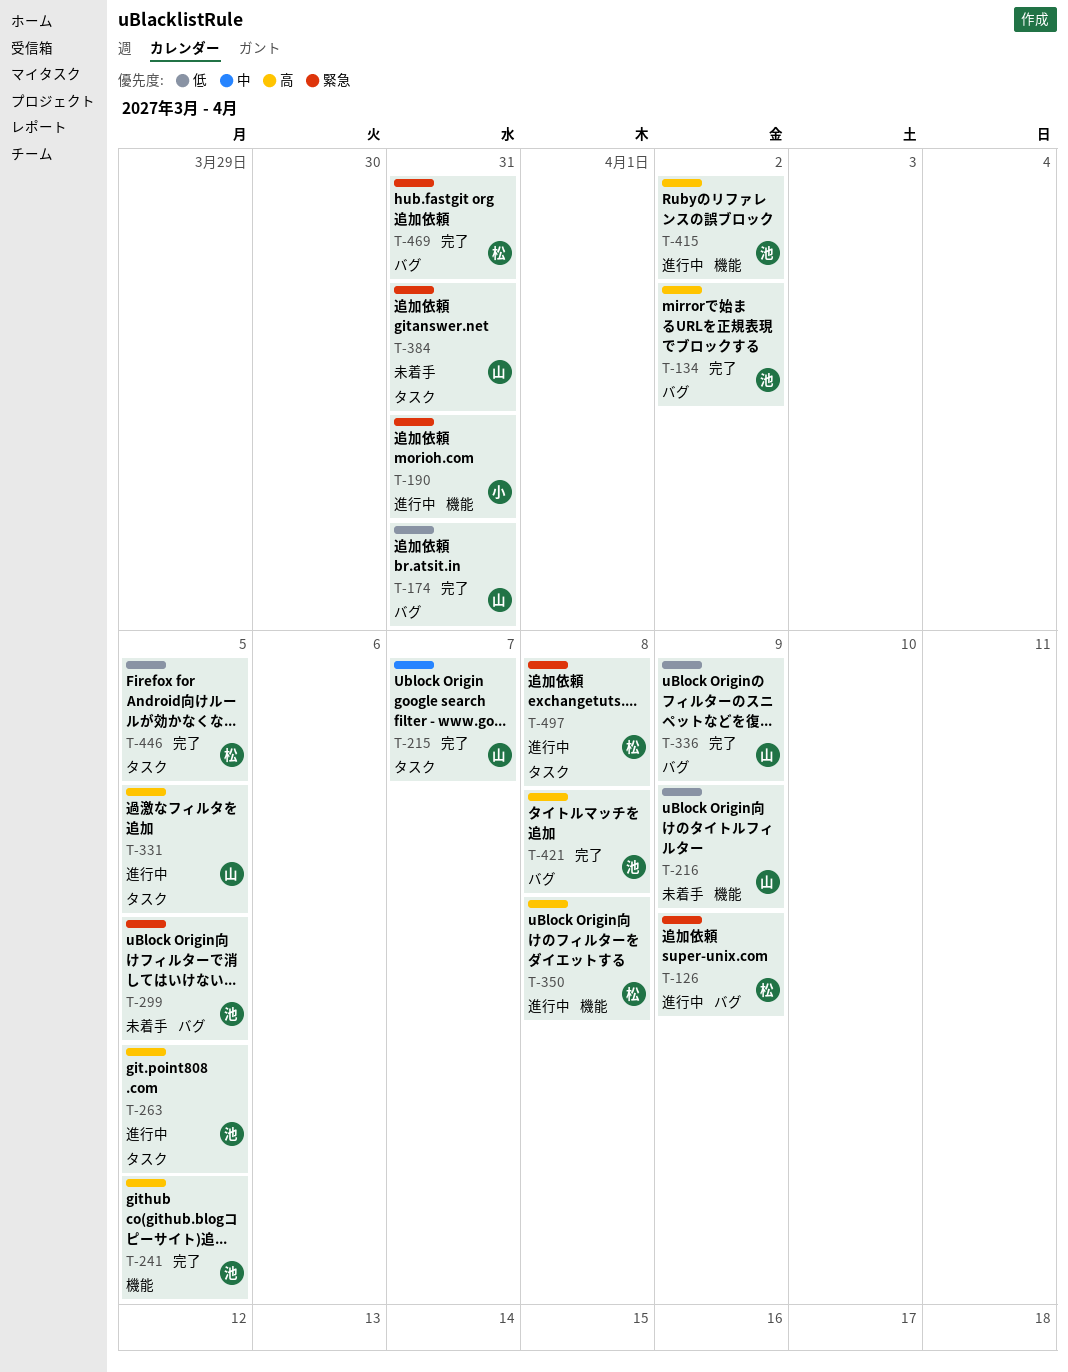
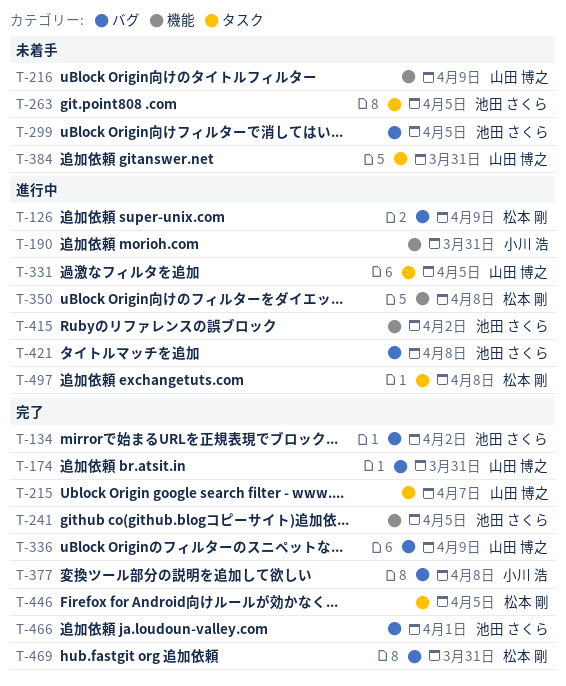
T-263, status: 進行中 -> 未着手
T-377: none -> present
T-421, status: 完了 -> 進行中
T-466: none -> present

